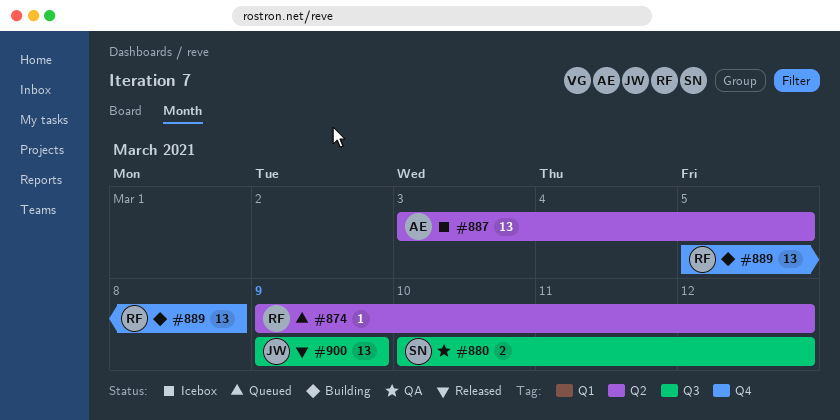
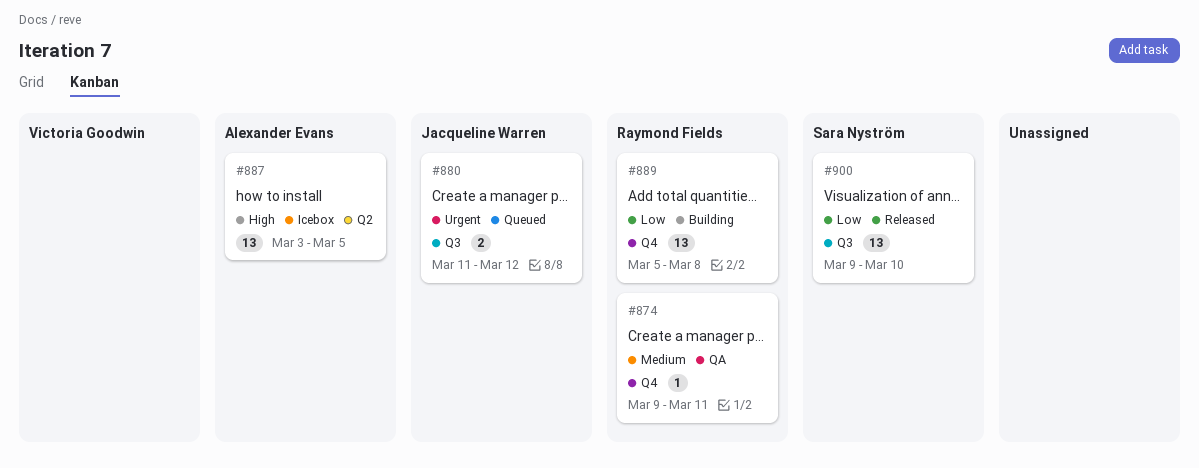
#874, status: Queued -> QA
#874, label: Q2 -> Q4
#874, due: Mar 12 -> Mar 11
#880, status: QA -> Queued
#880, owner: Sara Nyström -> Jacqueline Warren
#880, start: Mar 10 -> Mar 11
#900, owner: Jacqueline Warren -> Sara Nyström
#900, due: Mar 9 -> Mar 10

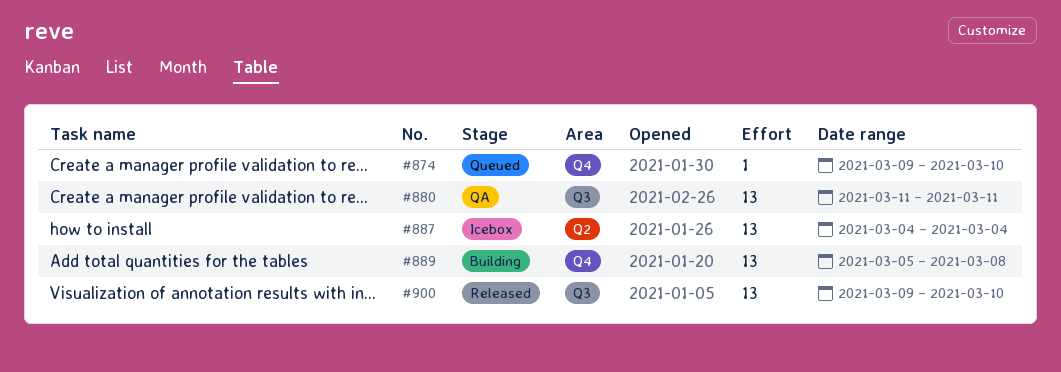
#874, status: QA -> Queued
#874, due: Mar 11 -> Mar 10
#880, status: Queued -> QA
#880, estimate: 2 -> 13
#880, due: Mar 12 -> Mar 11
#887, start: Mar 3 -> Mar 4
#887, due: Mar 5 -> Mar 4

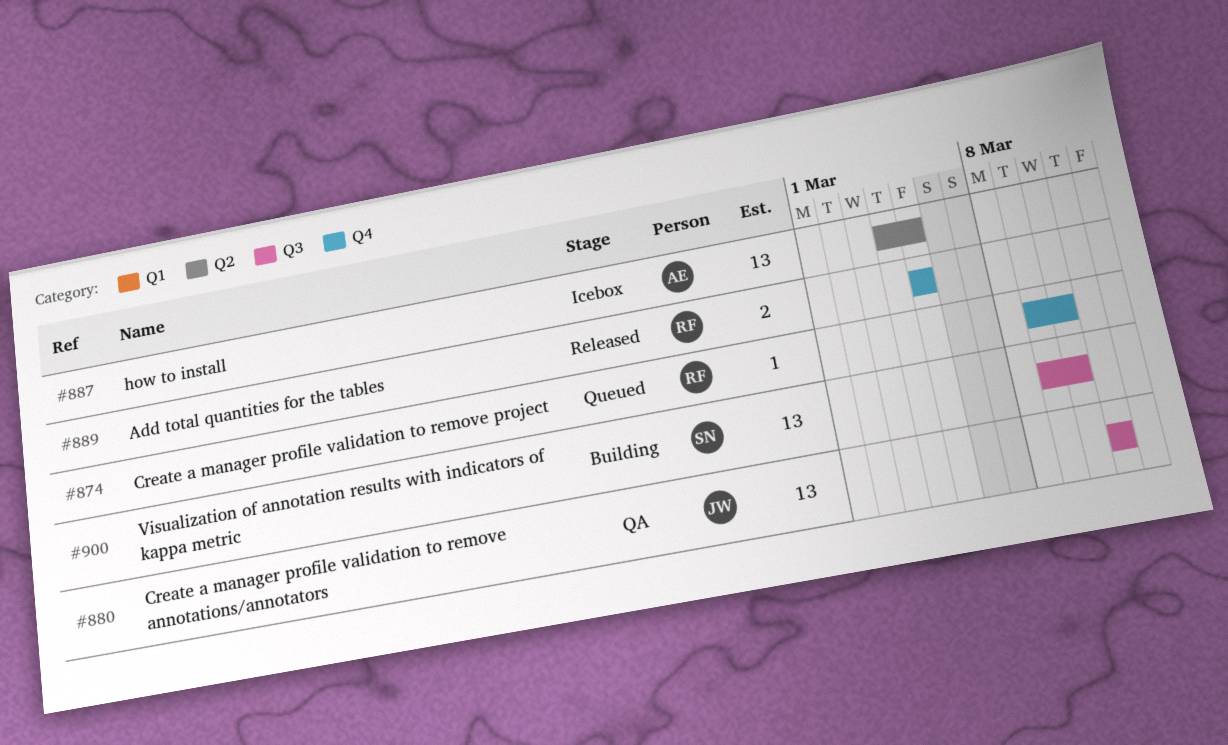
#887, due: Mar 4 -> Mar 5
#889, status: Building -> Released
#889, estimate: 13 -> 2
#889, due: Mar 8 -> Mar 5
#900, status: Released -> Building

